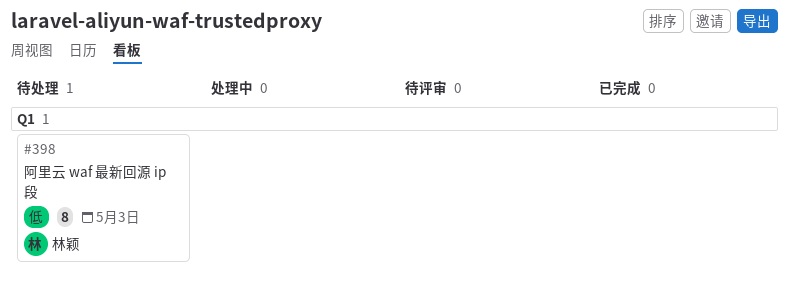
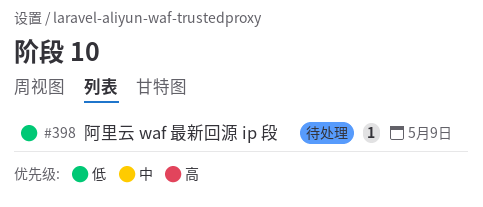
#398, estimate: 8 -> 1
#398, due: May 3 -> May 9

